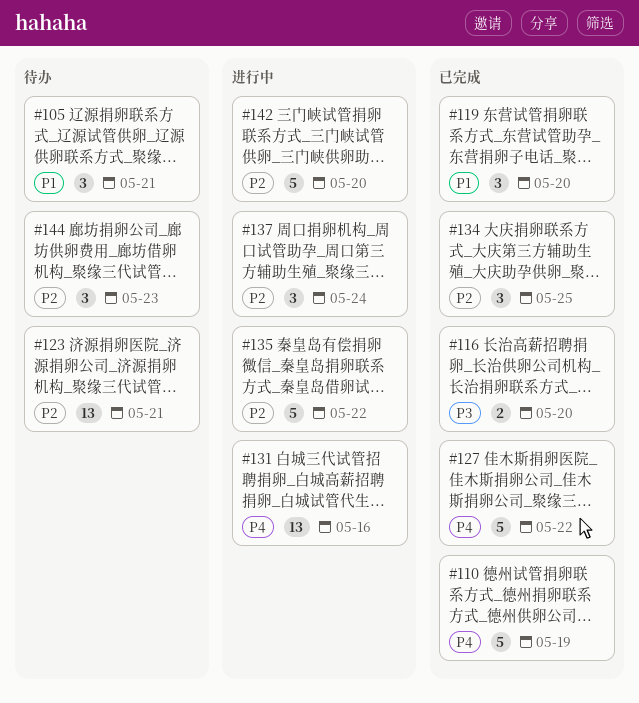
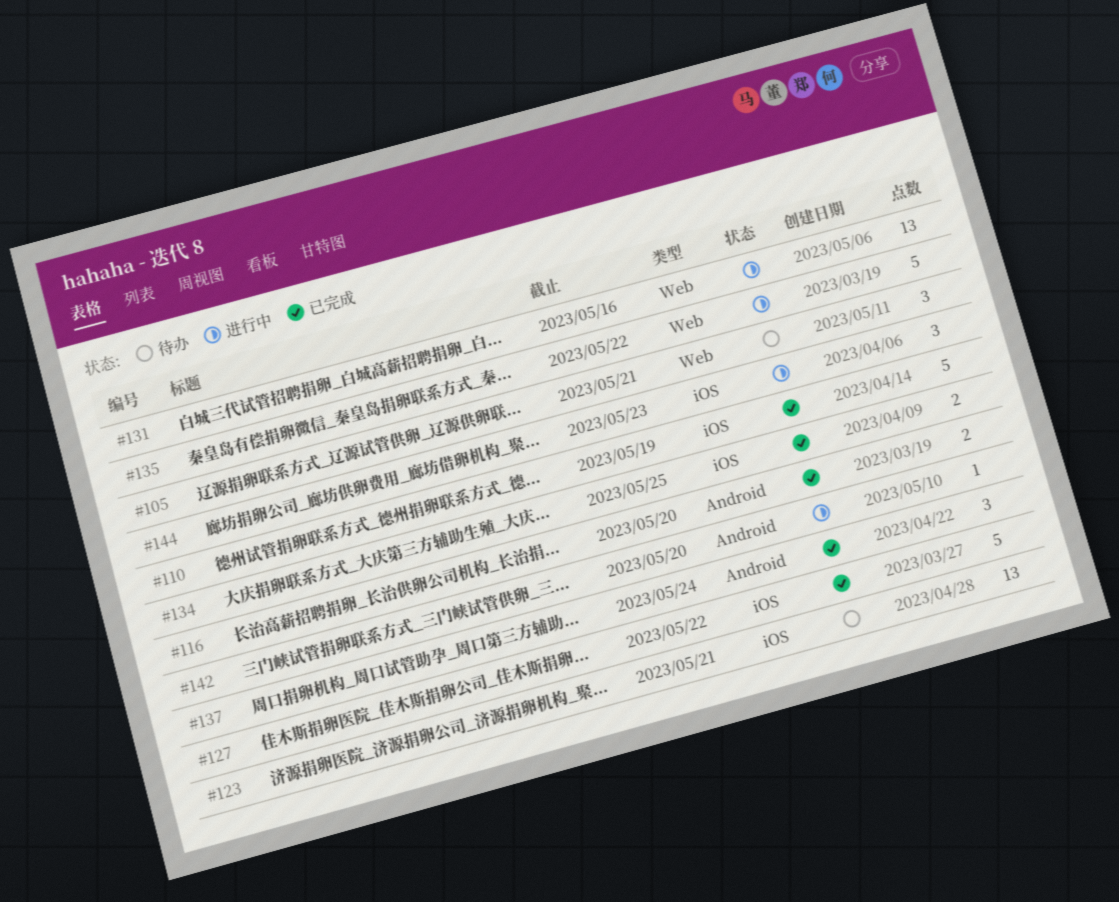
#119: present -> none
#134, estimate: 3 -> 2
#137, status: 进行中 -> 已完成
#142, estimate: 5 -> 1
#144, status: 待办 -> 进行中

